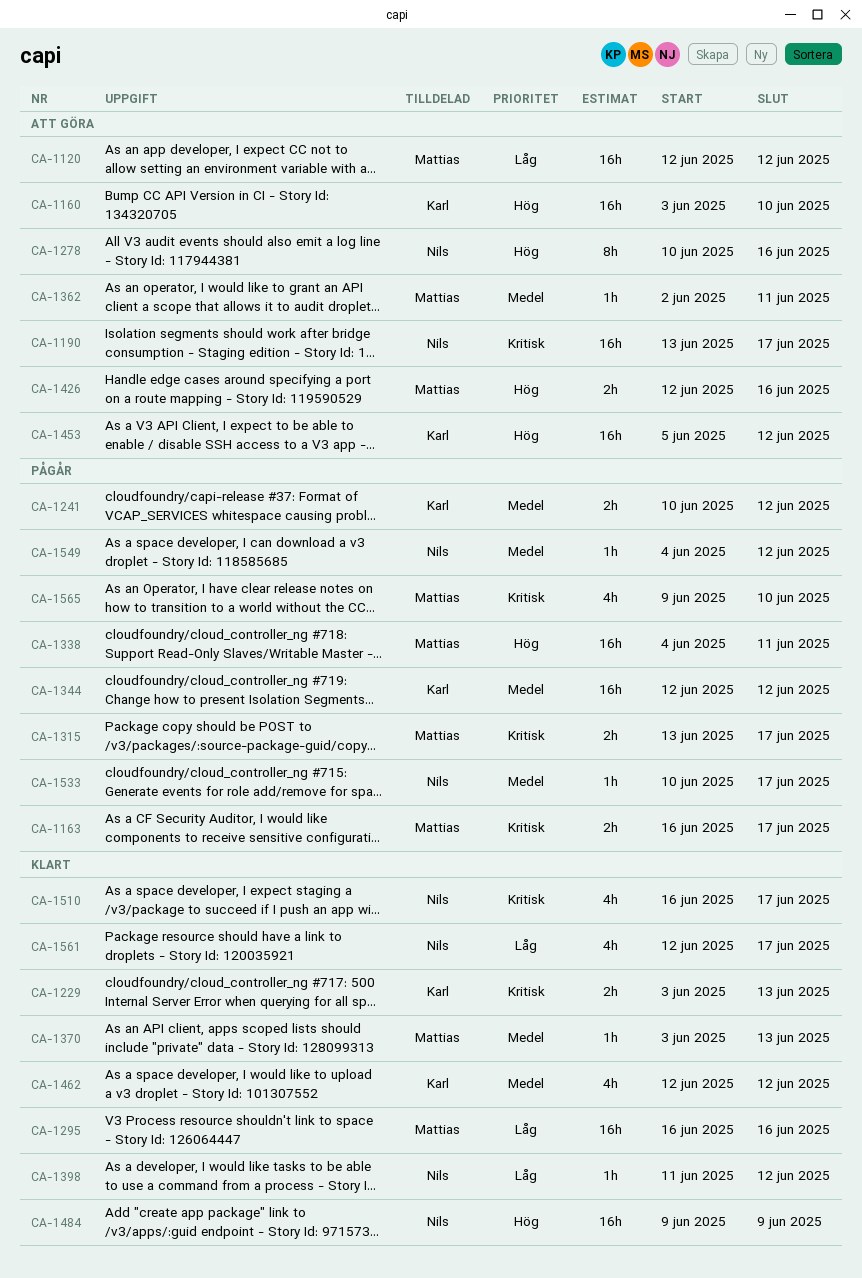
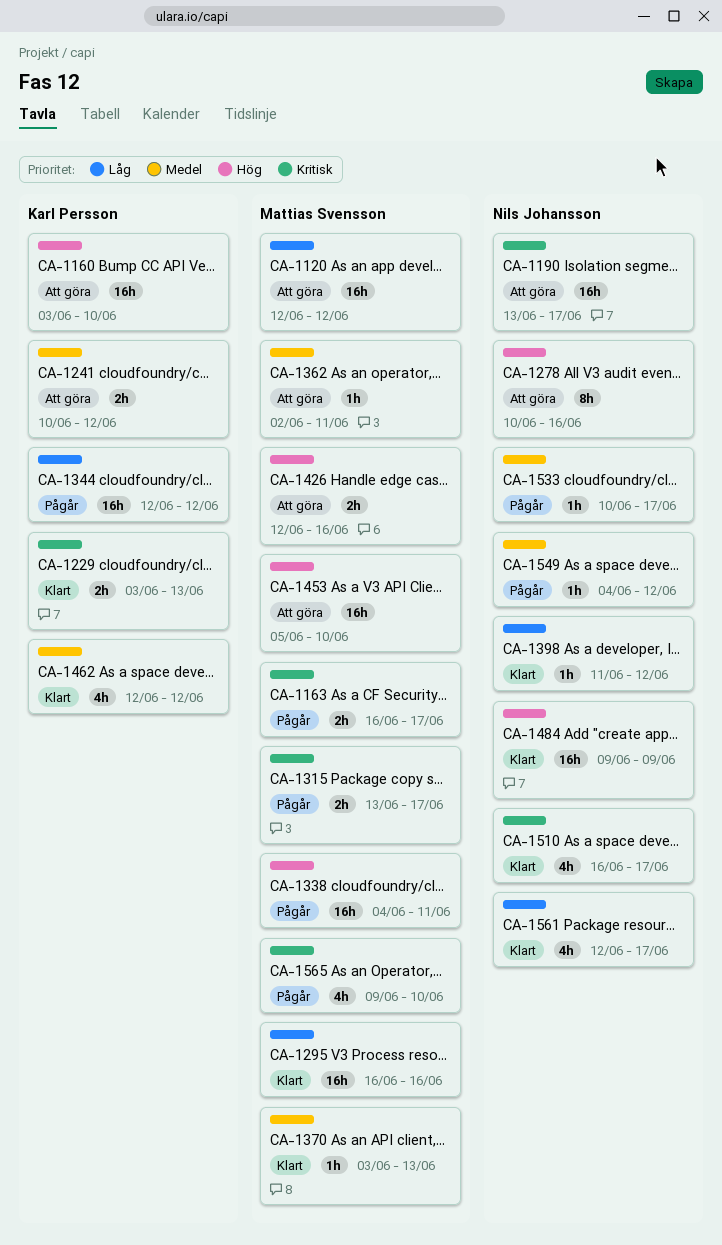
CA-1241, status: Pågår -> Att göra
CA-1344, priority: Medel -> Låg
CA-1453, owner: Karl Persson -> Mattias Svensson
CA-1453, due: Jun 12 -> Jun 10

